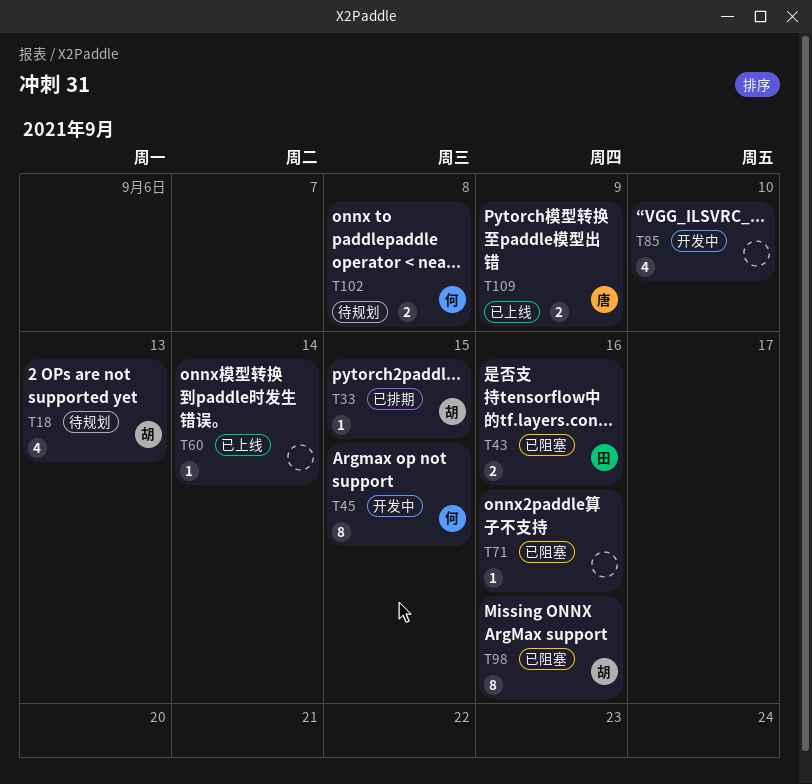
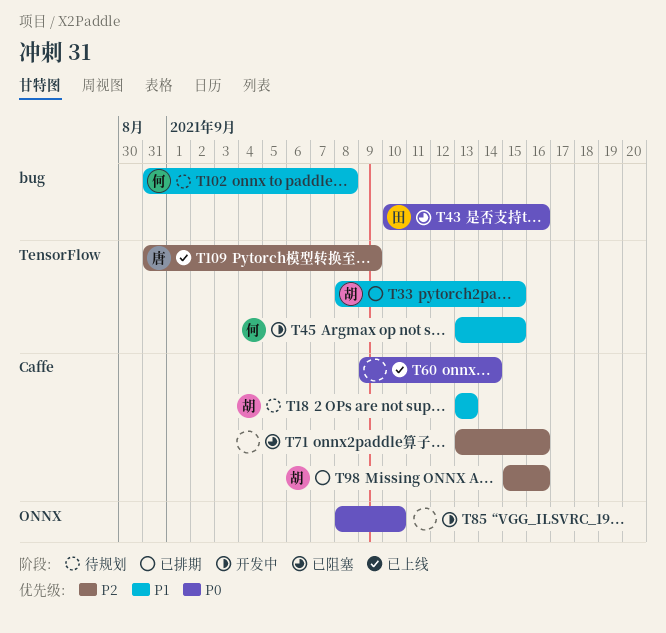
T98, status: 已阻塞 -> 已排期

